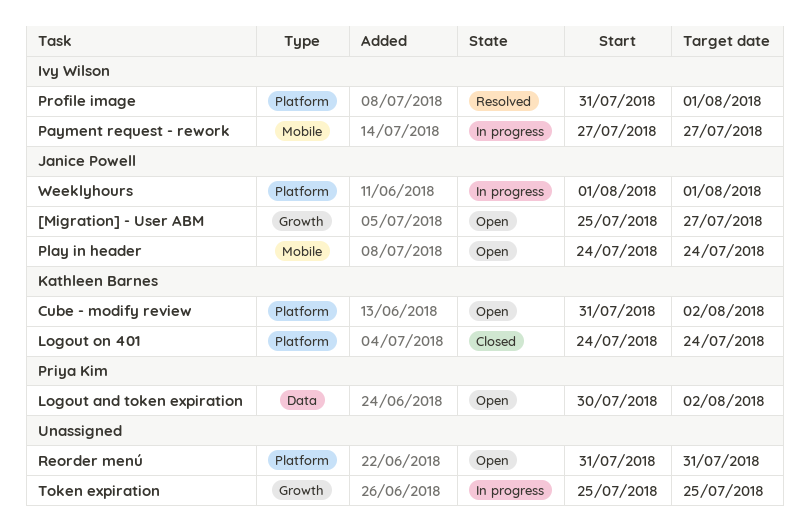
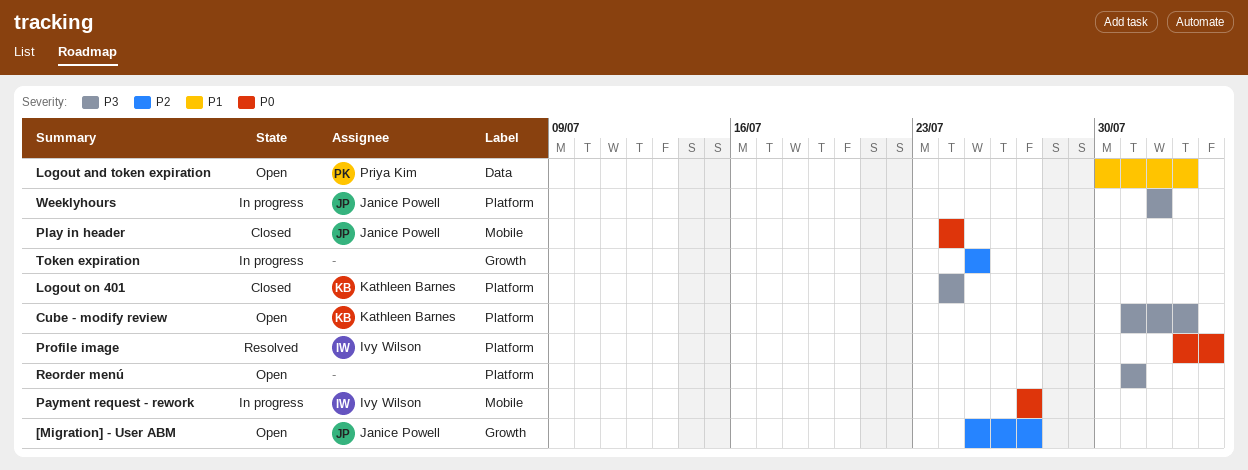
Play in header, status: Open -> Closed
Profile image, start: Jul 31 -> Aug 2
Profile image, due: Aug 1 -> Aug 3

